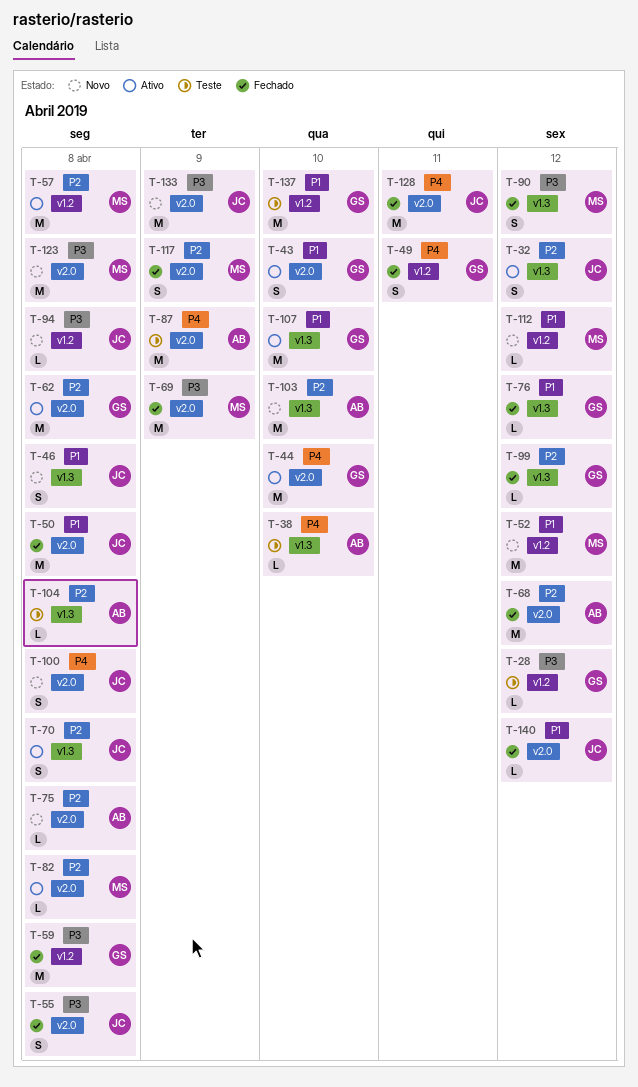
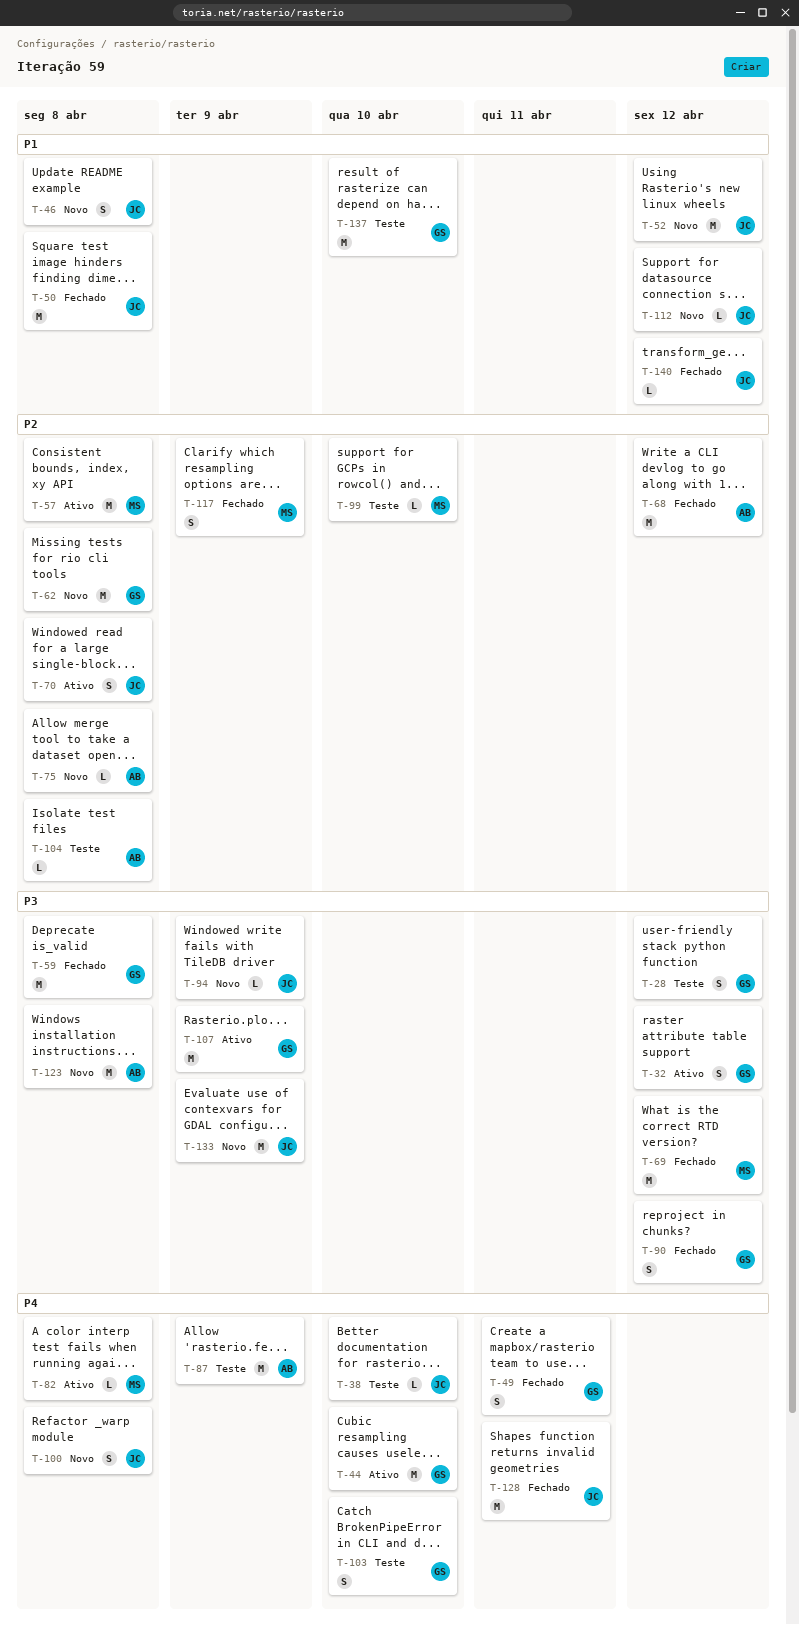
T-28, estimate: L -> S
T-32, owner: JC -> GS
T-32, priority: P2 -> P3
T-38, owner: AB -> JC
T-43: present -> none
T-52, owner: MS -> JC
T-55: present -> none
T-62, status: Ativo -> Novo
T-69, due: Apr 9 -> Apr 12
T-76: present -> none
T-82, priority: P2 -> P4
T-90, owner: MS -> GS
T-94, due: Apr 8 -> Apr 9
T-99, status: Fechado -> Teste
T-99, owner: GS -> MS
T-99, due: Apr 12 -> Apr 10
T-103, status: Novo -> Teste
T-103, owner: AB -> GS
T-103, priority: P2 -> P4
T-103, estimate: M -> S
T-107, priority: P1 -> P3
T-107, due: Apr 10 -> Apr 9
T-112, owner: MS -> JC
T-123, owner: MS -> AB

